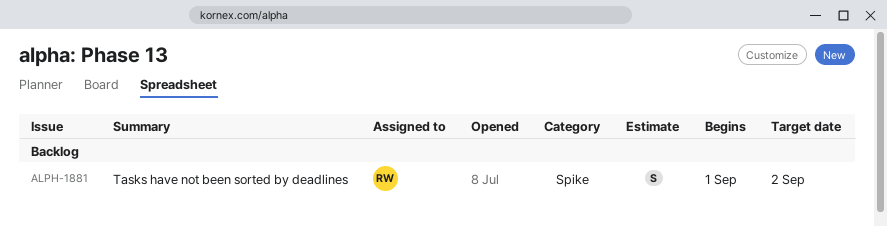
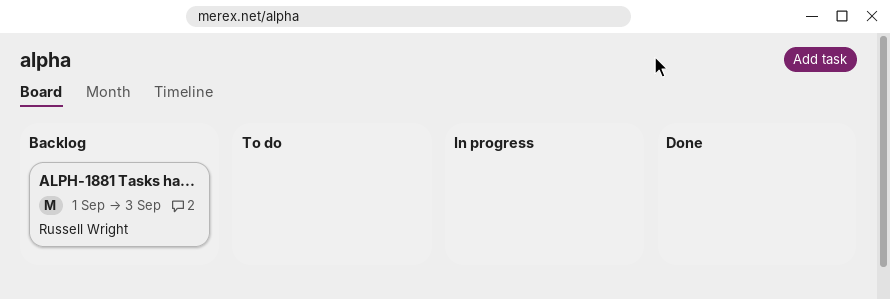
ALPH-1881, estimate: S -> M
ALPH-1881, due: Sep 2 -> Sep 3

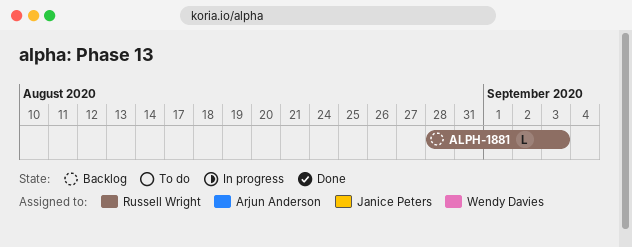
ALPH-1881, estimate: M -> L
ALPH-1881, start: Sep 1 -> Aug 28

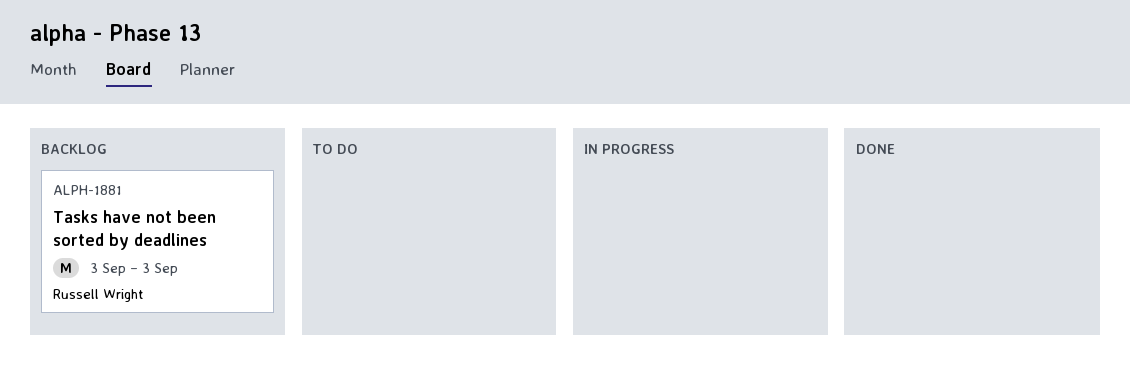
ALPH-1881, estimate: L -> M
ALPH-1881, start: Aug 28 -> Sep 3

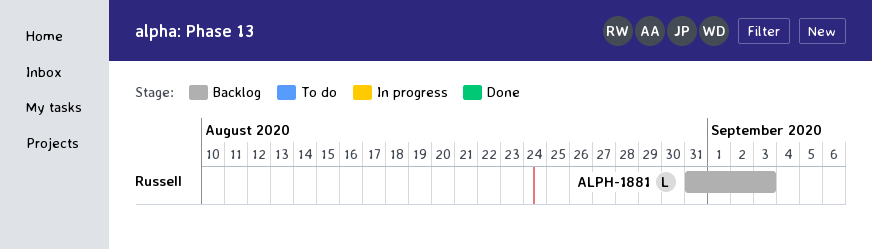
ALPH-1881, estimate: M -> L
ALPH-1881, start: Sep 3 -> Aug 31

